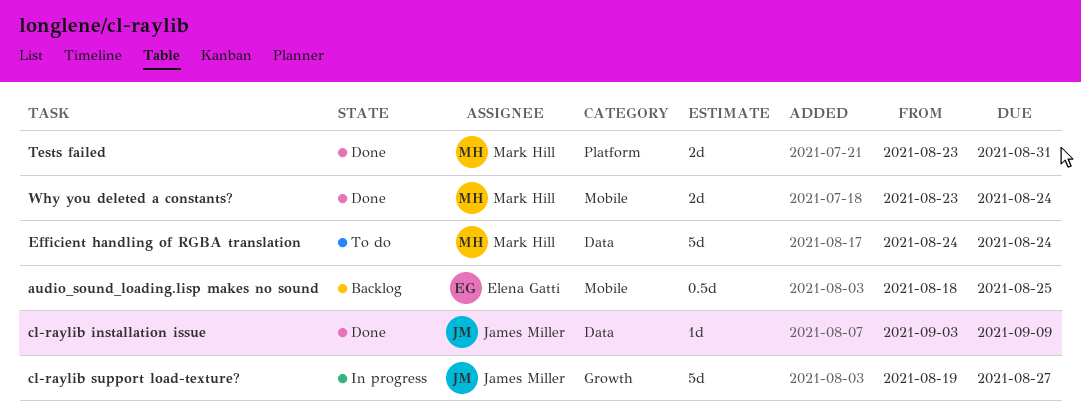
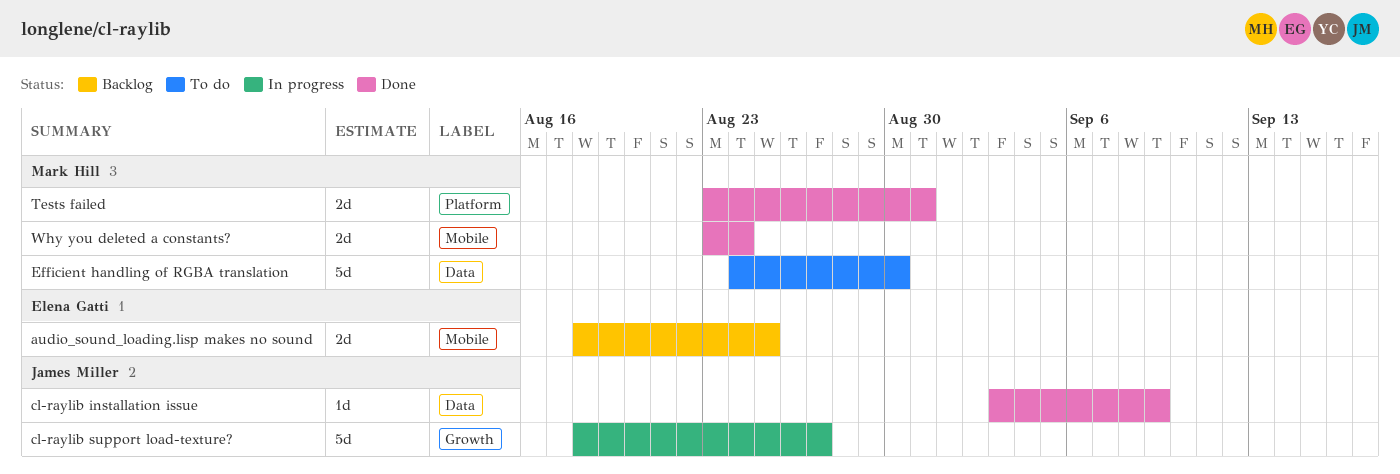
audio_sound_loading.lisp makes no sound, estimate: 0.5d -> 2d
cl-raylib support load-texture?, start: Aug 19 -> Aug 18
Efficient handling of RGBA translation, due: Aug 24 -> Aug 30

